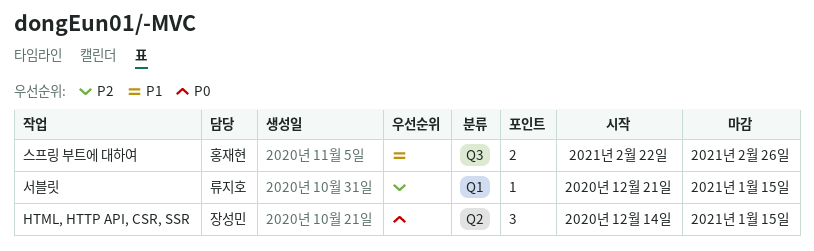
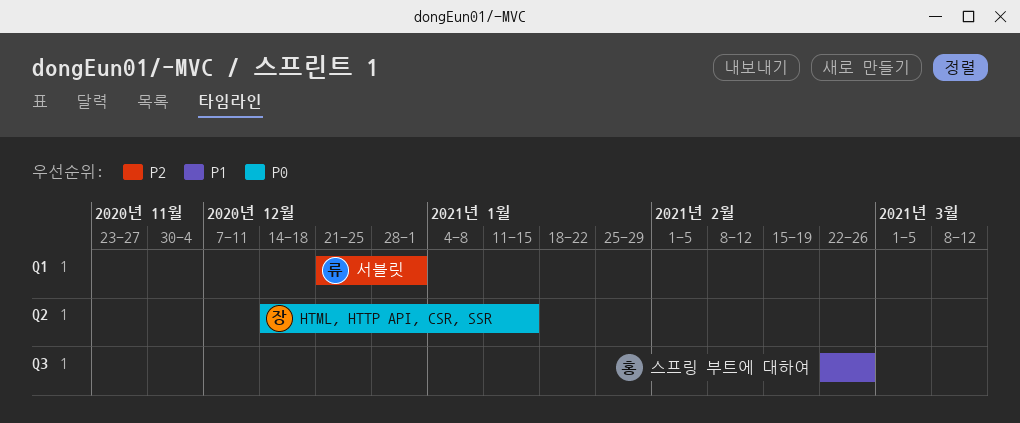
서블릿, due: Jan 15 -> Jan 1

